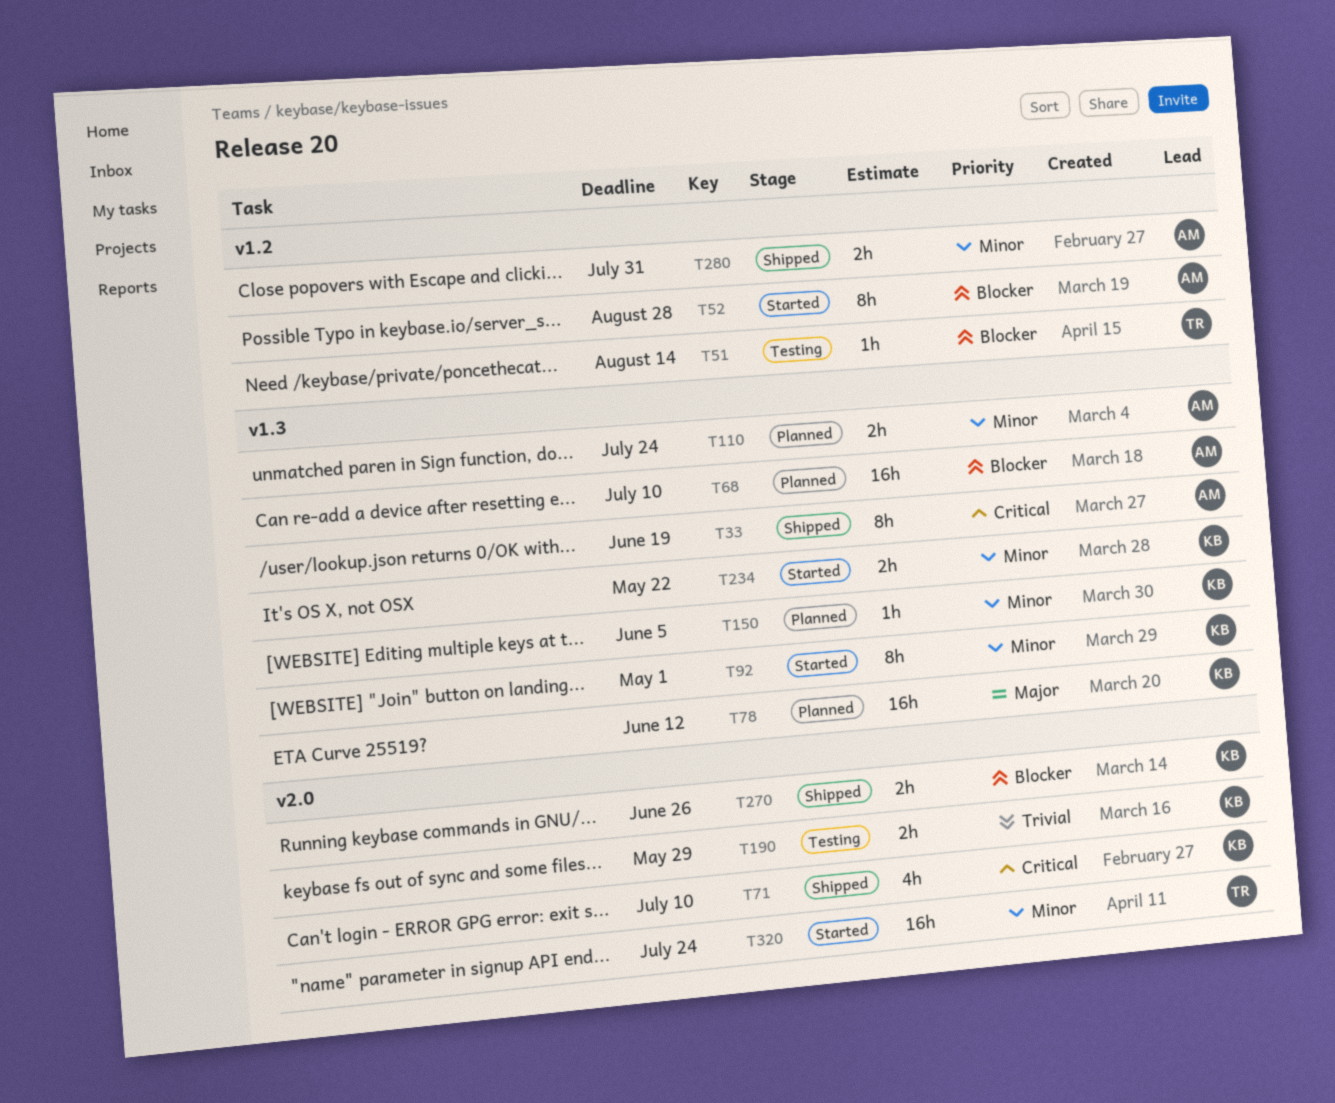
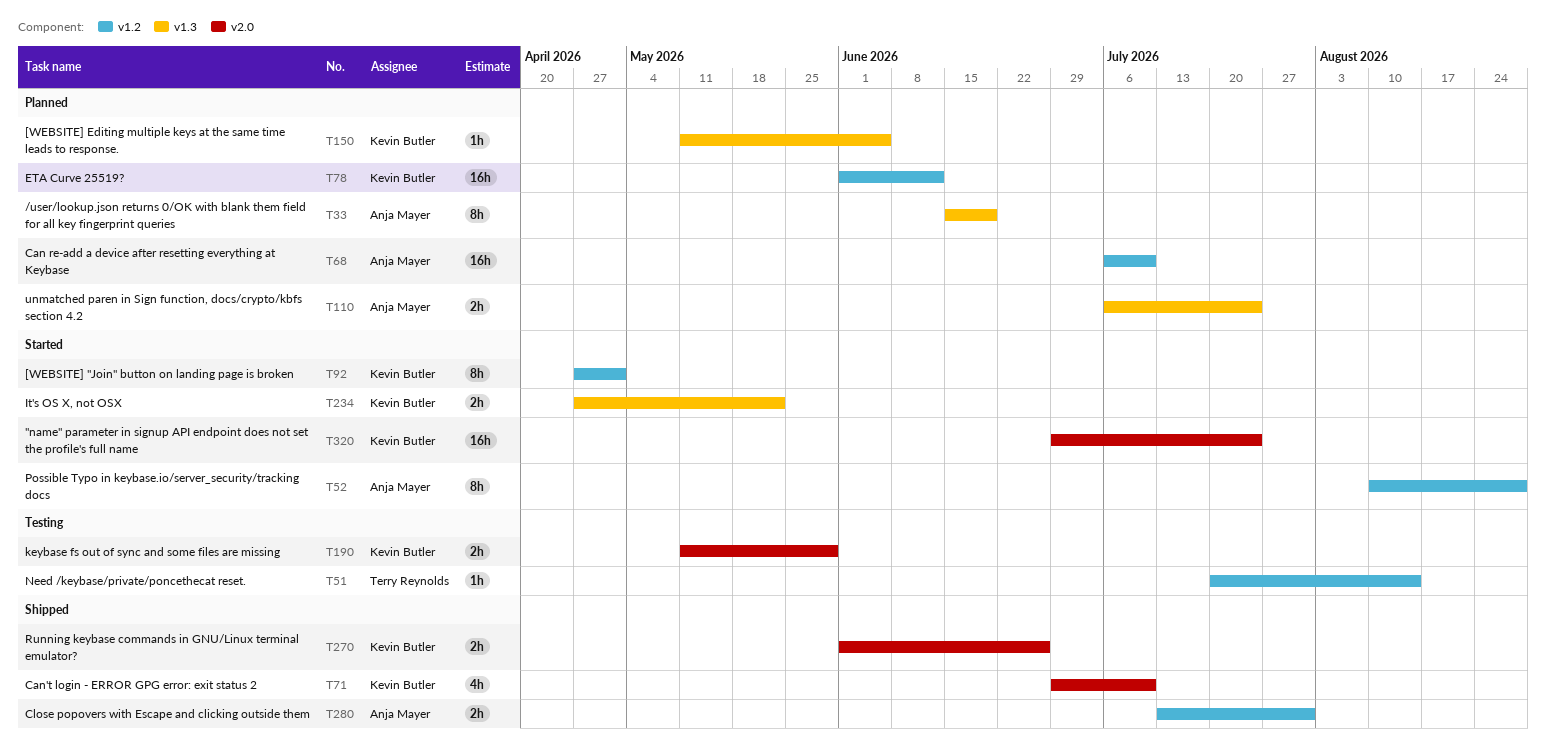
T33, status: Shipped -> Planned
T68, label: v1.3 -> v1.2
T78, label: v1.3 -> v1.2
T92, label: v1.3 -> v1.2
T320, owner: Terry Reynolds -> Kevin Butler

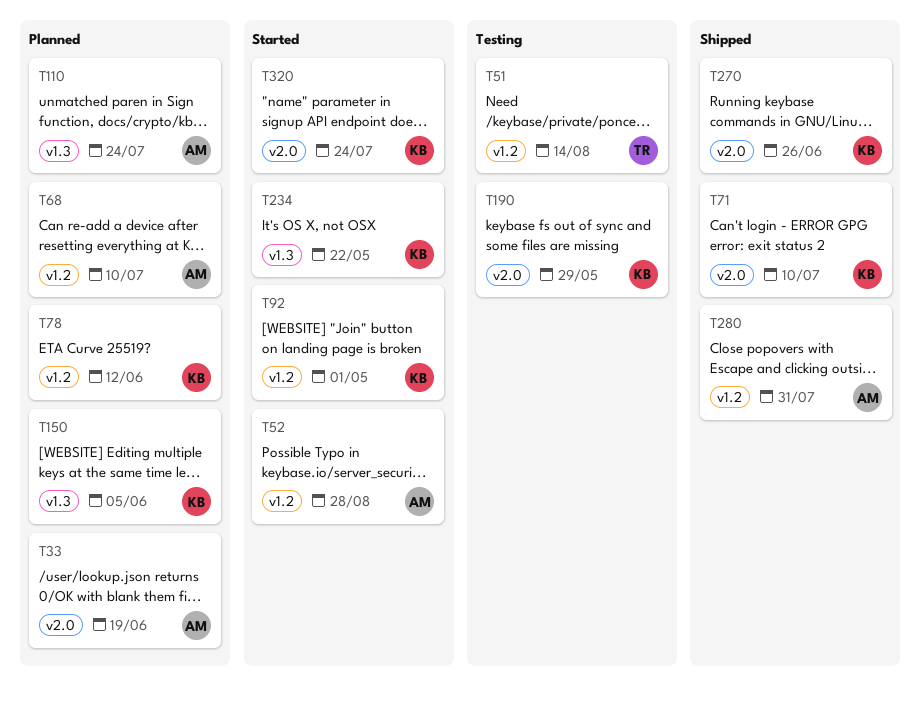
T33, label: v1.3 -> v2.0

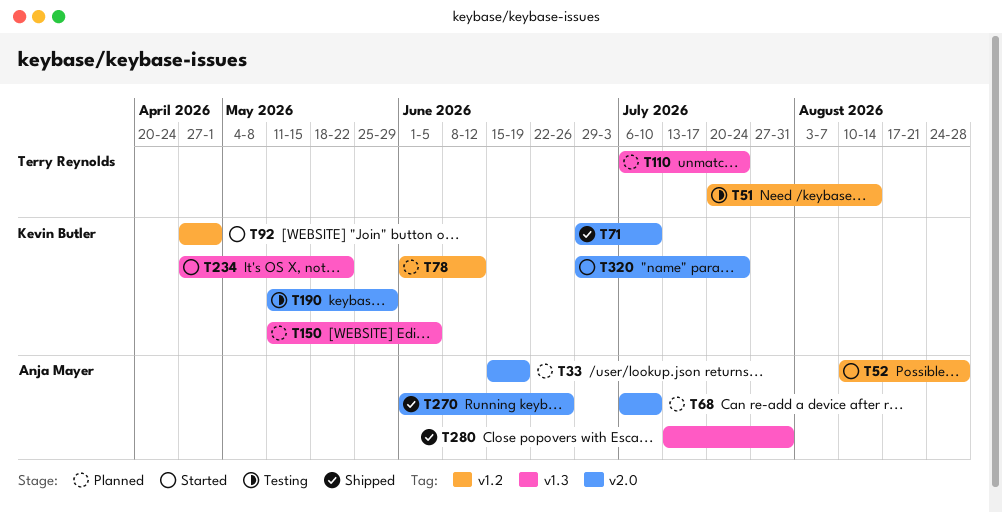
T68, label: v1.2 -> v2.0
T110, owner: Anja Mayer -> Terry Reynolds
T270, owner: Kevin Butler -> Anja Mayer
T280, label: v1.2 -> v1.3

